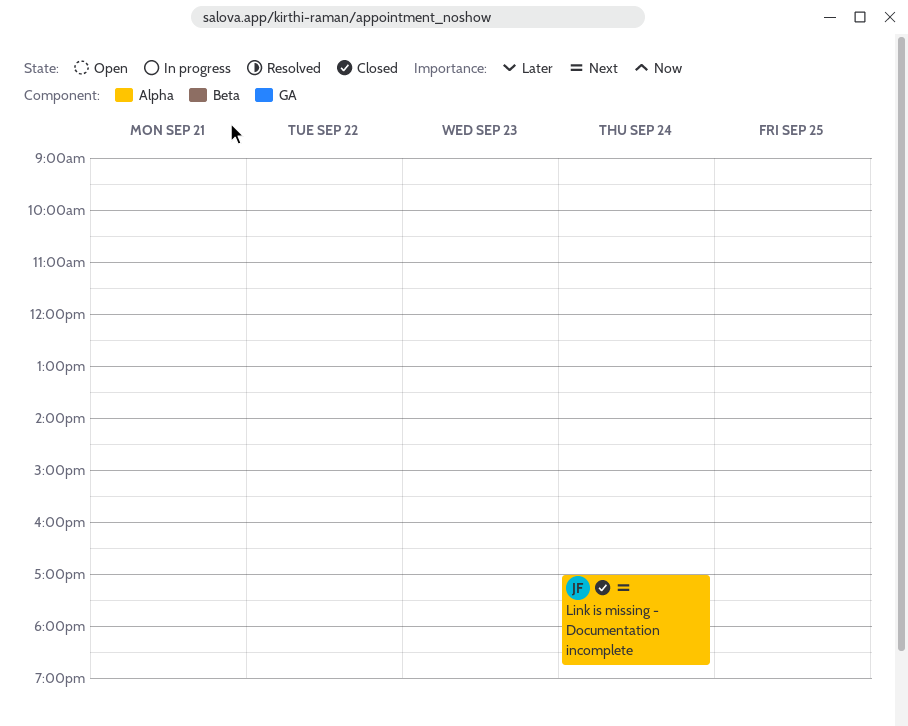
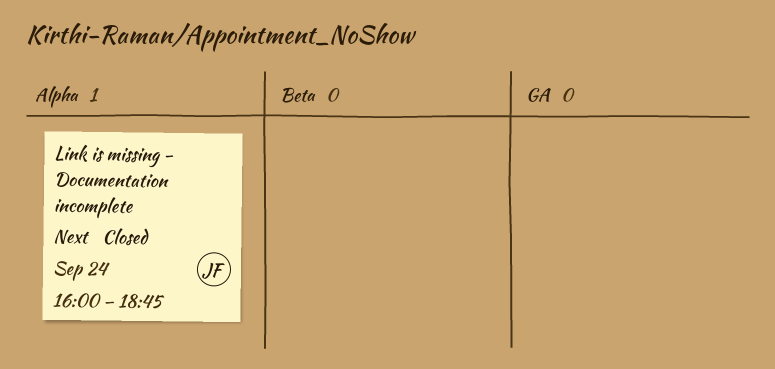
Link is missing - Documentation incomplete, begins: 17:00 -> 16:00

